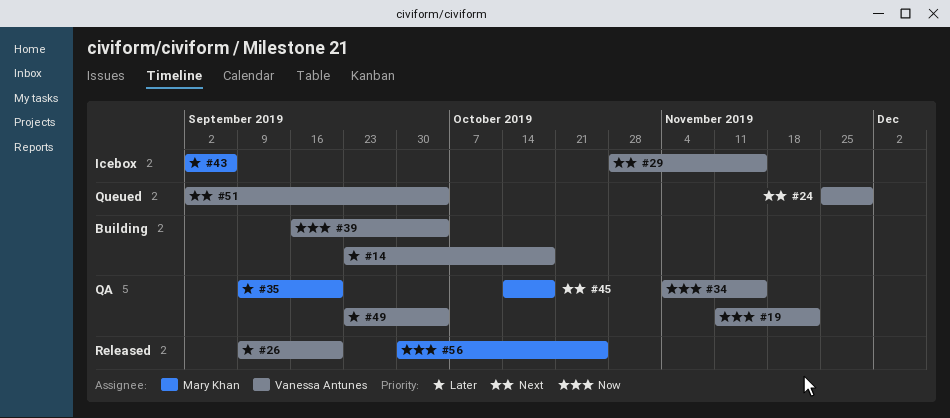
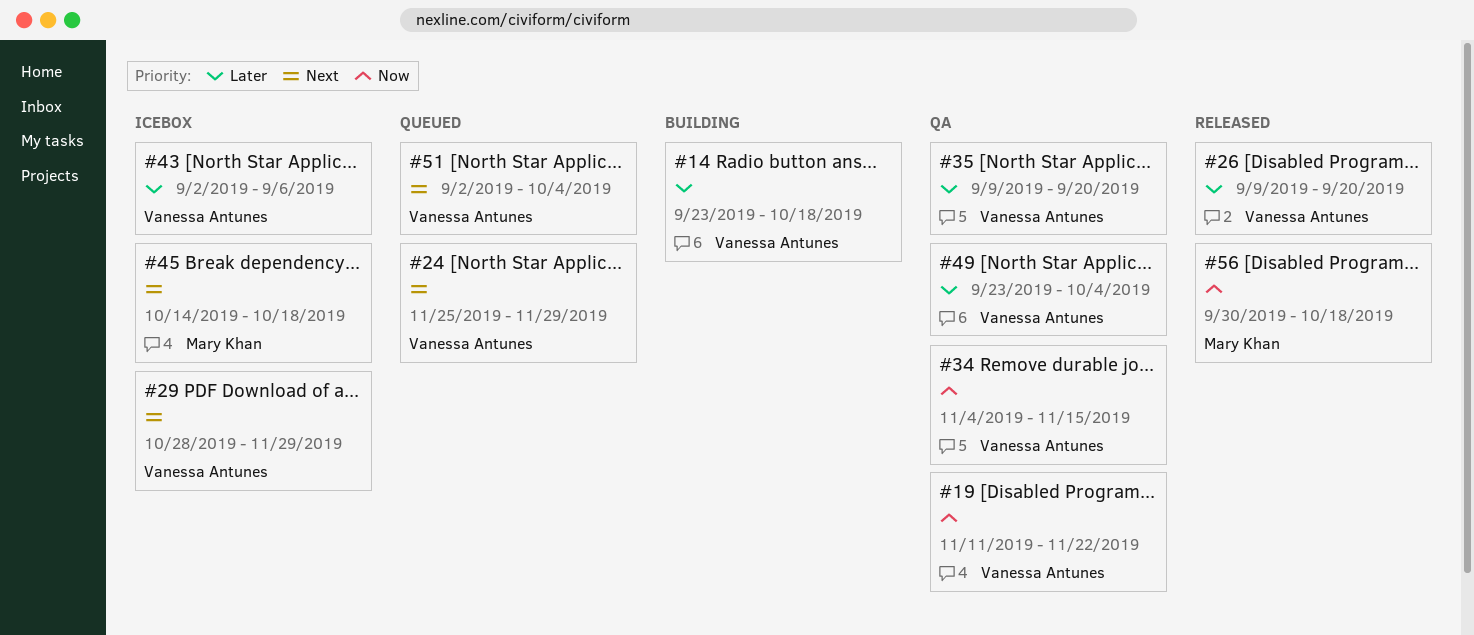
#29, due: Nov 15 -> Nov 29
#35, owner: Mary Khan -> Vanessa Antunes
#39: present -> none
#43, owner: Mary Khan -> Vanessa Antunes
#45, status: QA -> Icebox
#56, due: Oct 25 -> Oct 18

